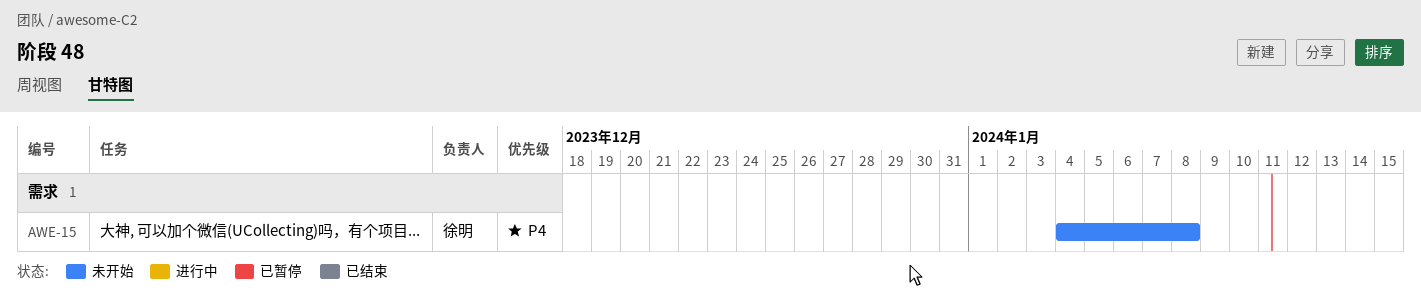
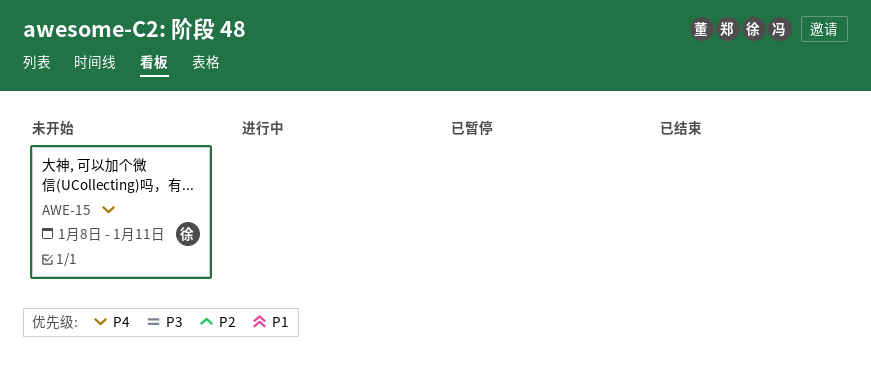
AWE-15, start: Jan 4 -> Jan 8
AWE-15, due: Jan 8 -> Jan 11

